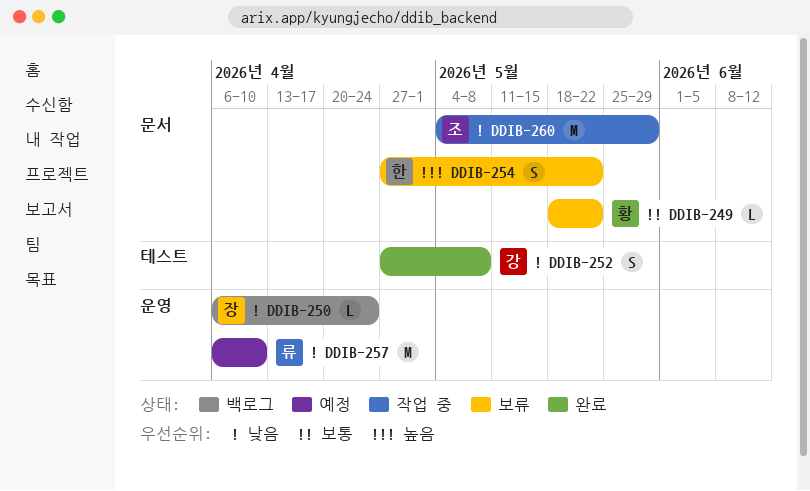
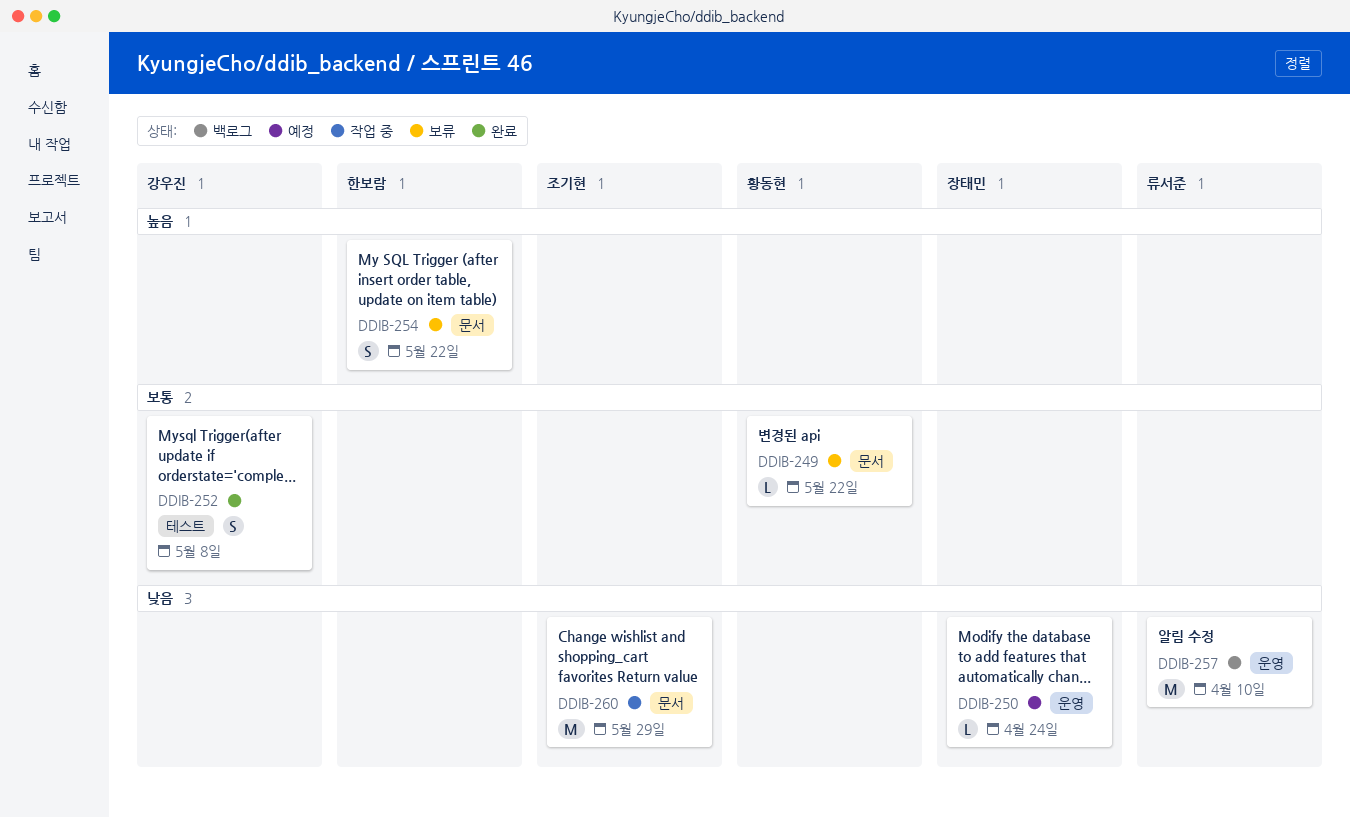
DDIB-250, status: 백로그 -> 예정
DDIB-252, priority: 낮음 -> 보통
DDIB-257, status: 예정 -> 백로그

